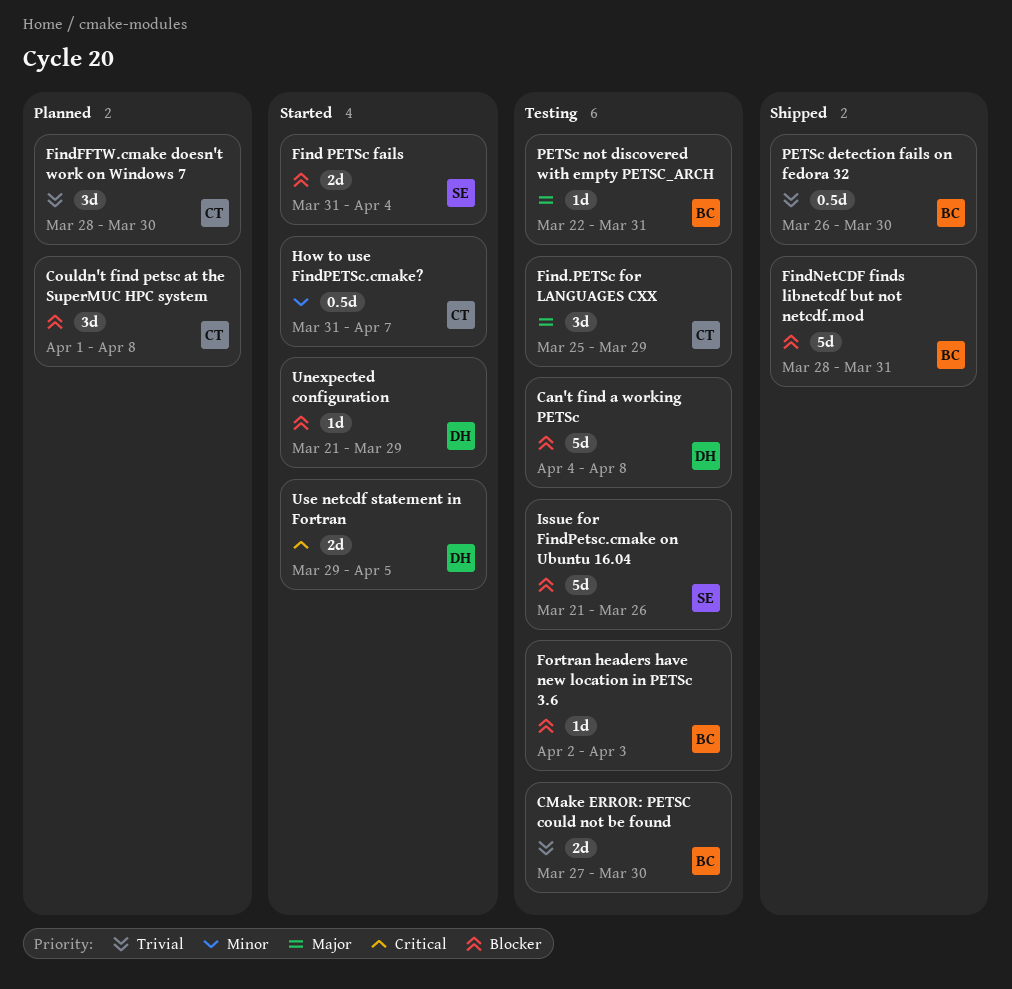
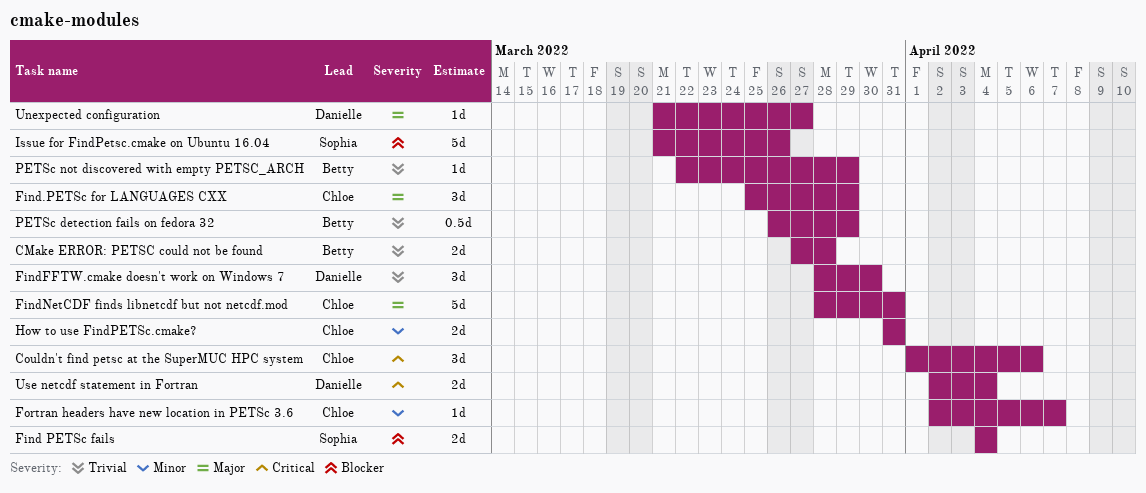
Can't find a working PETSc: present -> none
CMake ERROR: PETSC could not be found, due: Mar 30 -> Mar 28
Couldn't find petsc at the SuperMUC HPC system, priority: Blocker -> Critical
Couldn't find petsc at the SuperMUC HPC system, due: Apr 8 -> Apr 6
Find PETSc fails, start: Mar 31 -> Apr 4
FindFFTW.cmake doesn't work on Windows 7, owner: Chloe -> Danielle
FindNetCDF finds libnetcdf but not netcdf.mod, owner: Betty -> Chloe
FindNetCDF finds libnetcdf but not netcdf.mod, priority: Blocker -> Major
Fortran headers have new location in PETSc 3.6, owner: Betty -> Chloe
Fortran headers have new location in PETSc 3.6, priority: Blocker -> Minor
Fortran headers have new location in PETSc 3.6, due: Apr 3 -> Apr 7
How to use FindPETSc.cmake?, estimate: 0.5d -> 2d
How to use FindPETSc.cmake?, due: Apr 7 -> Mar 31
PETSc detection fails on fedora 32, due: Mar 30 -> Mar 29
PETSc not discovered with empty PETSC_ARCH, priority: Major -> Trivial
PETSc not discovered with empty PETSC_ARCH, due: Mar 31 -> Mar 29
Unexpected configuration, priority: Blocker -> Major
Unexpected configuration, due: Mar 29 -> Mar 27
Use netcdf statement in Fortran, start: Mar 29 -> Apr 2
Use netcdf statement in Fortran, due: Apr 5 -> Apr 4

